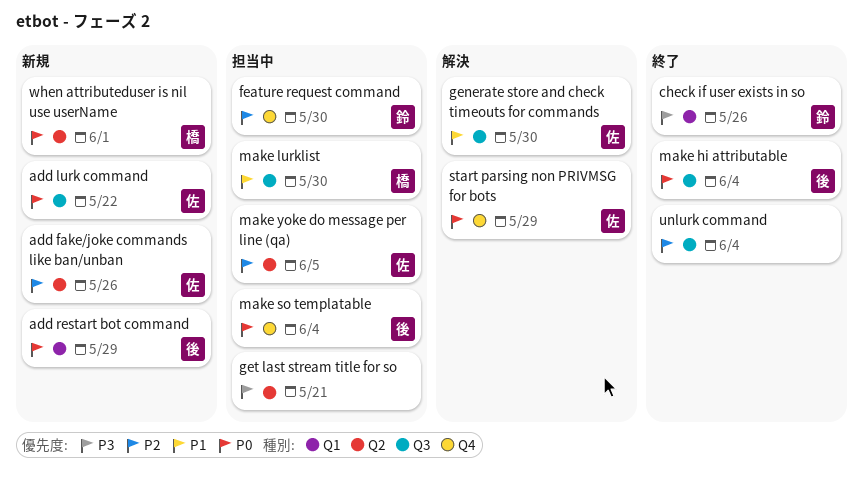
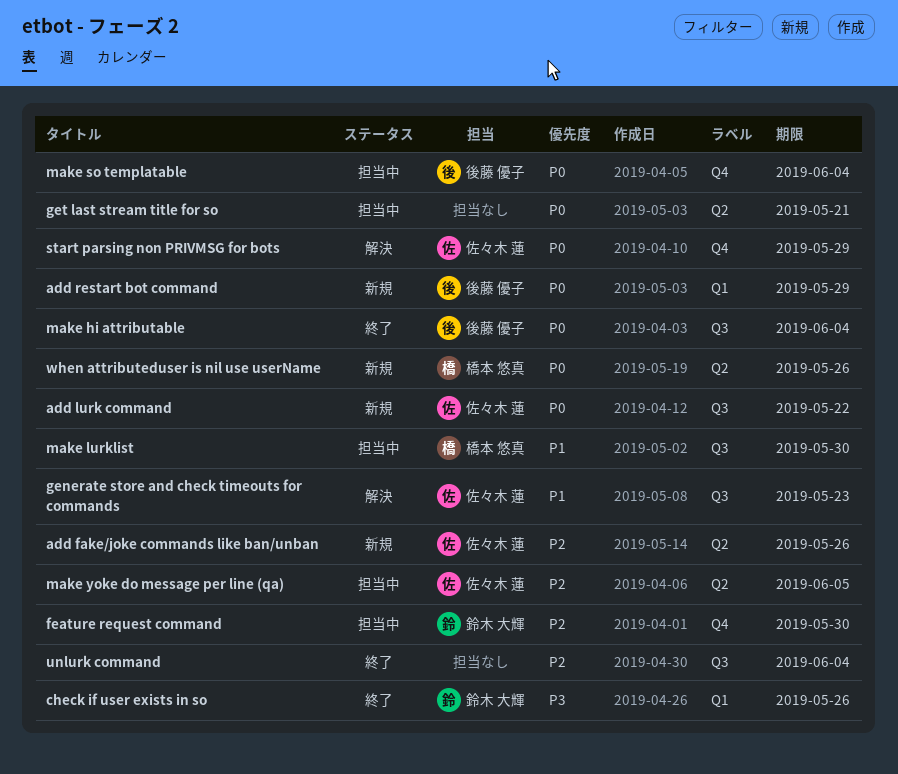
generate store and check timeouts for commands, due: May 30 -> May 23
get last stream title for so, priority: P3 -> P0
when attributeduser is nil use userName, due: Jun 1 -> May 26

